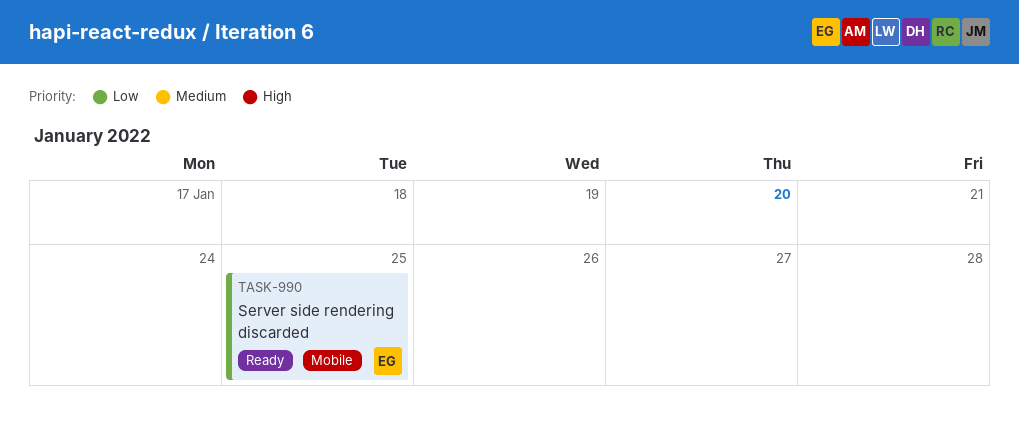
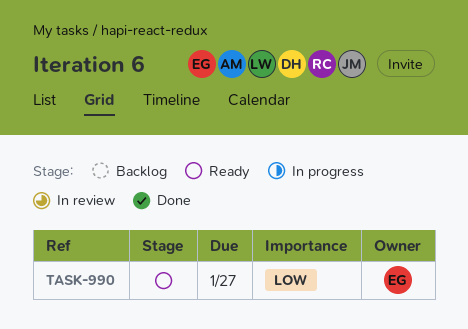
TASK-990, due: Jan 25 -> Jan 27

